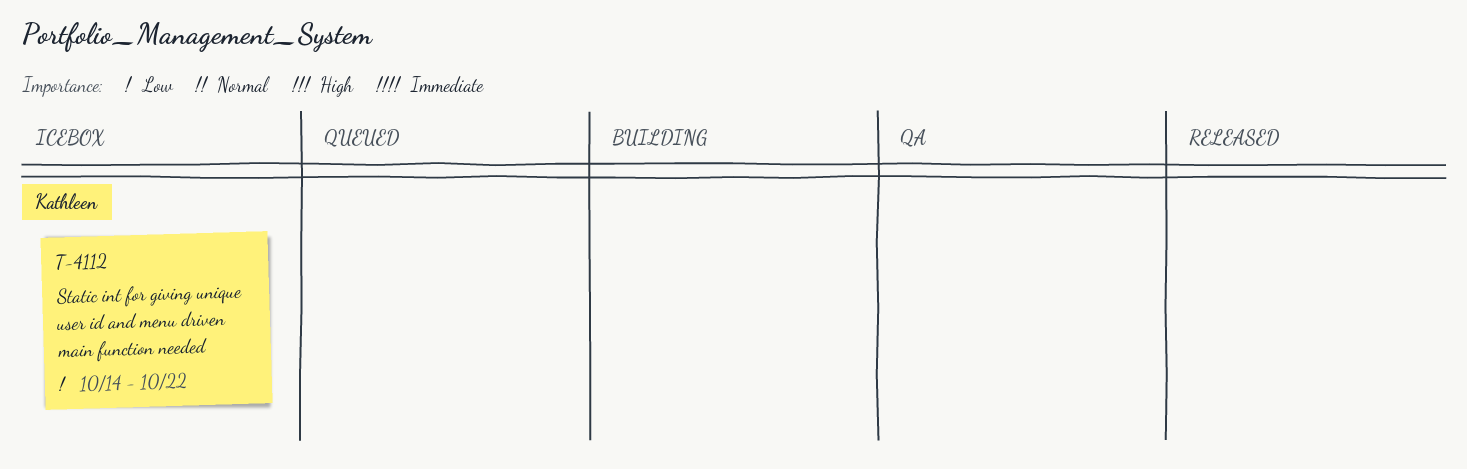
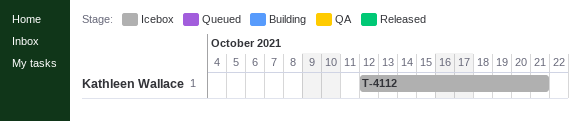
T-4112, start: Oct 14 -> Oct 12
T-4112, due: Oct 22 -> Oct 21

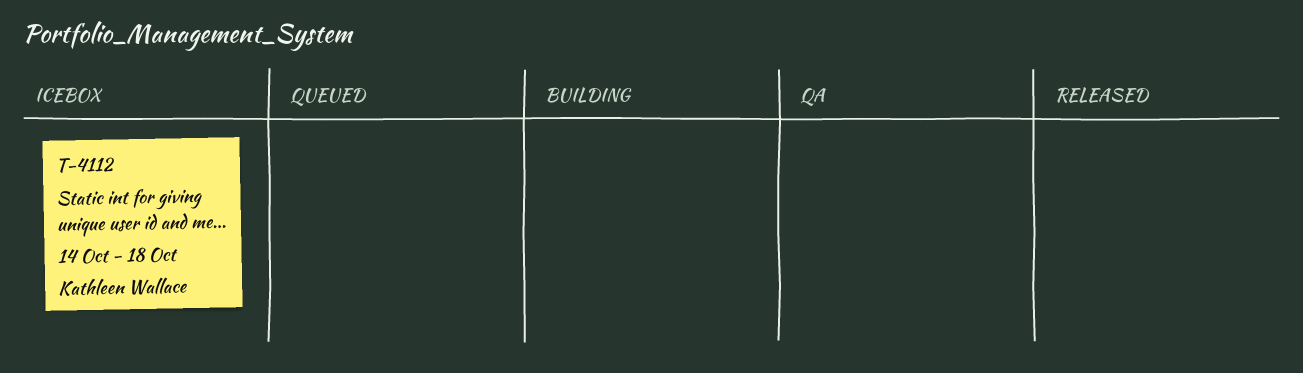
T-4112, start: Oct 12 -> Oct 14
T-4112, due: Oct 21 -> Oct 18

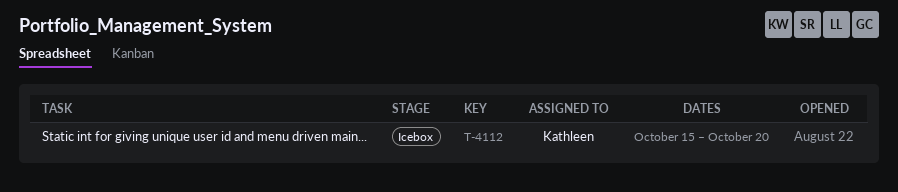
T-4112, start: Oct 14 -> Oct 15
T-4112, due: Oct 18 -> Oct 20

